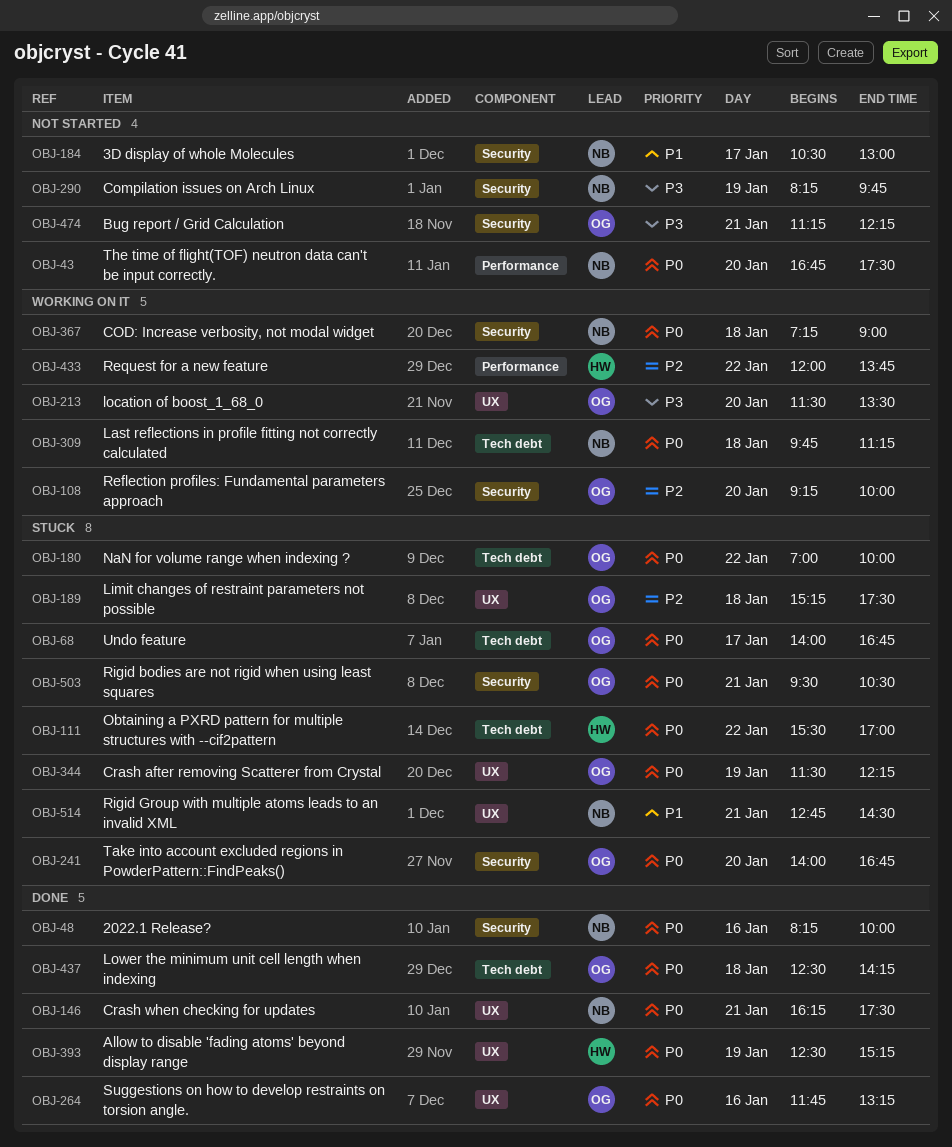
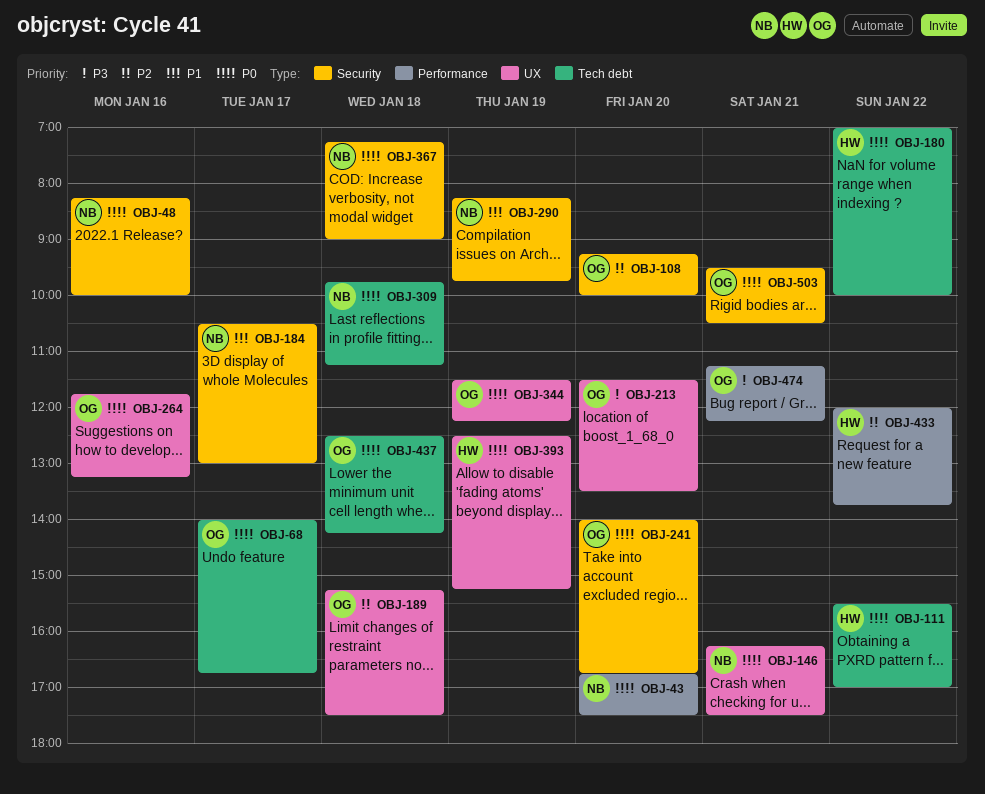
OBJ-180, owner: OG -> HW
OBJ-290, priority: P3 -> P1
OBJ-474, label: Security -> Performance
OBJ-514: present -> none

